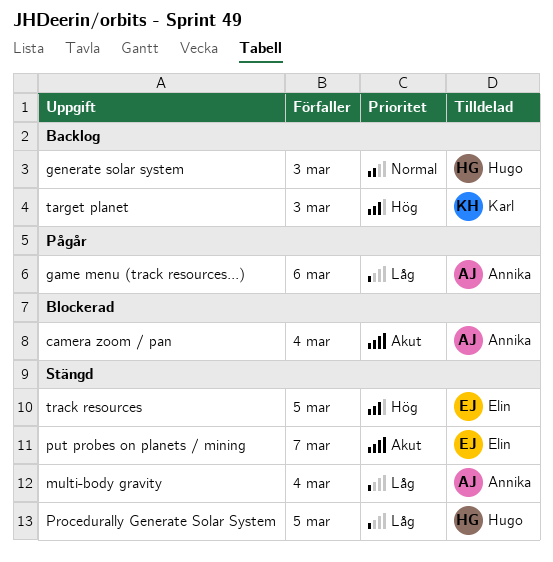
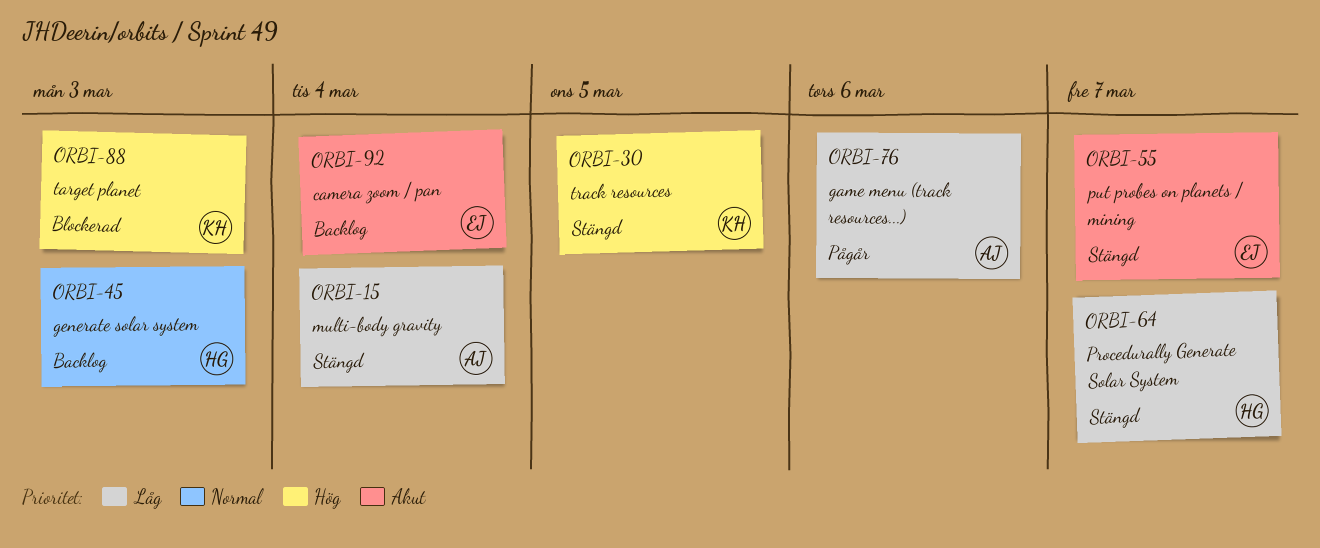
camera zoom / pan, status: Blockerad -> Backlog
camera zoom / pan, owner: Annika -> Elin
Procedurally Generate Solar System, due: Mar 5 -> Mar 7
target planet, status: Backlog -> Blockerad
track resources, owner: Elin -> Karl

